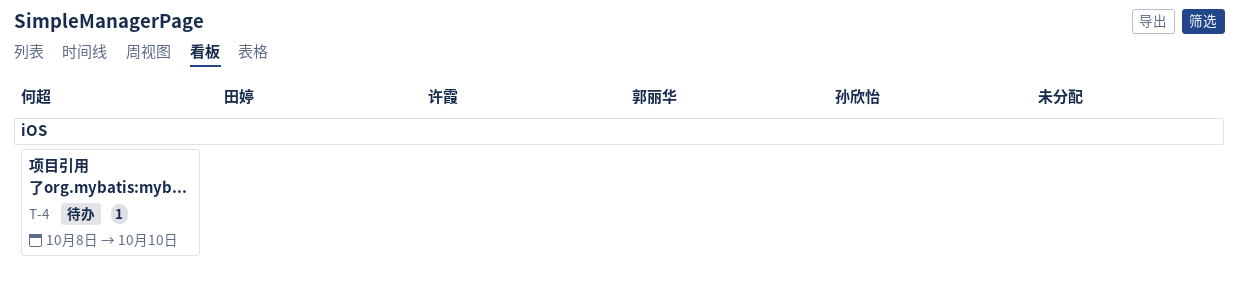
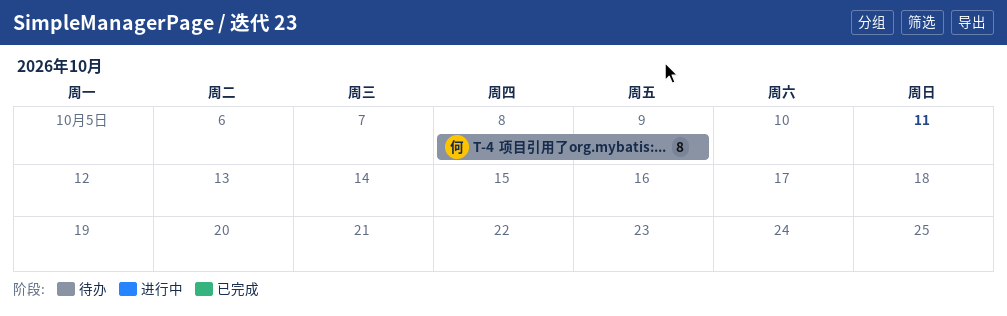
T-4, estimate: 1 -> 8
T-4, due: Oct 10 -> Oct 9

